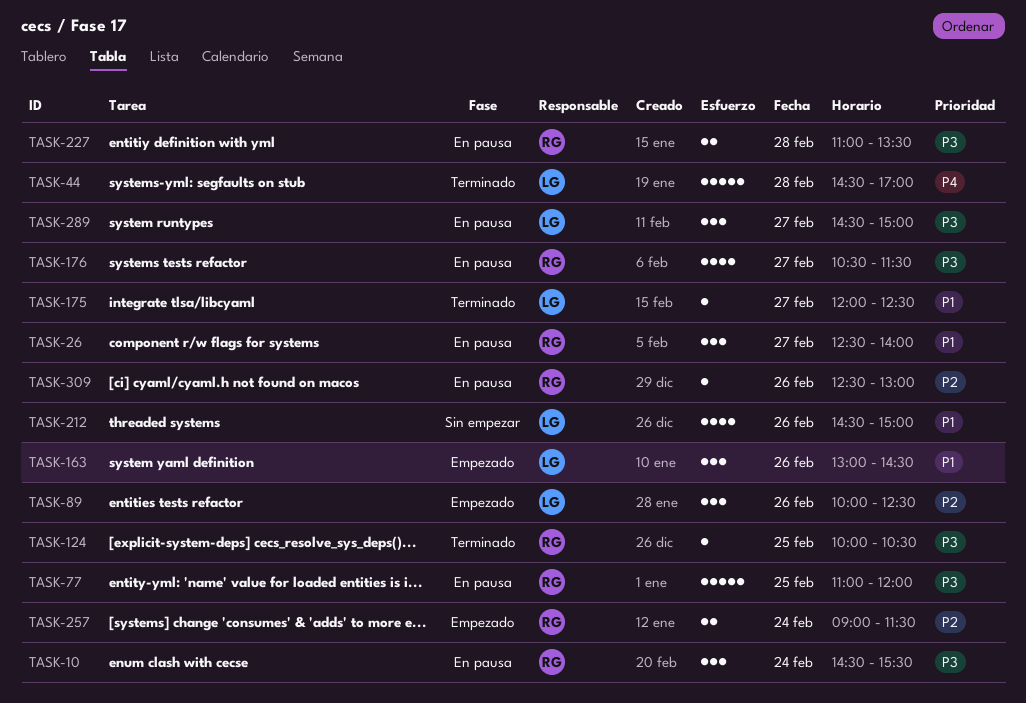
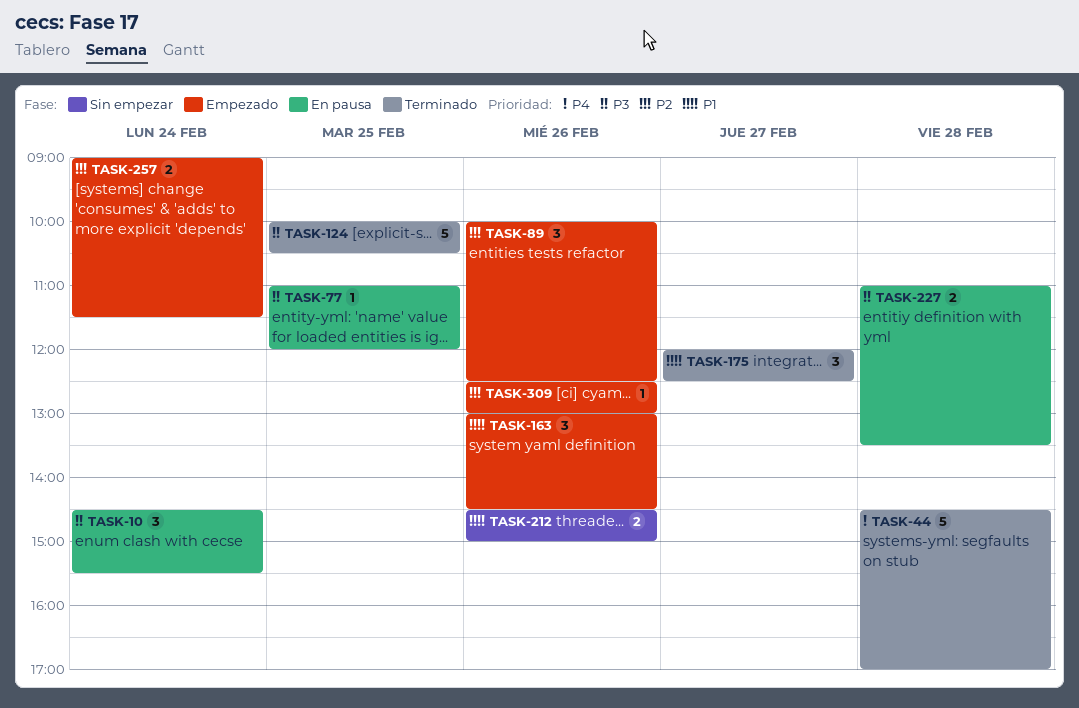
TASK-26: present -> none
TASK-77, estimate: 5 -> 1
TASK-124, estimate: 1 -> 5
TASK-175, estimate: 1 -> 3
TASK-176: present -> none
TASK-212, estimate: 4 -> 2
TASK-289: present -> none
TASK-309, status: En pausa -> Empezado

